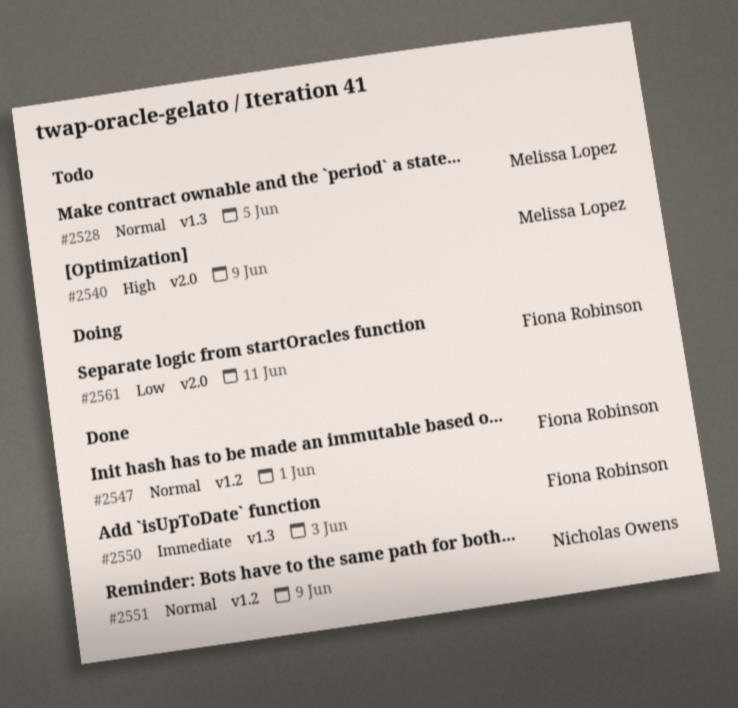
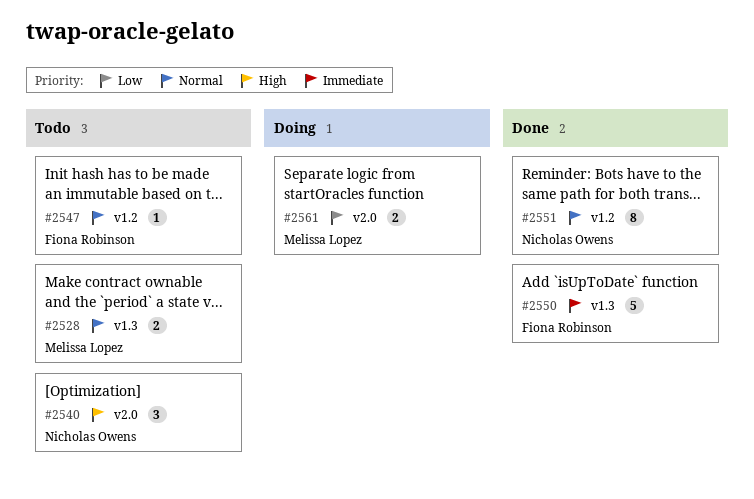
#2540, owner: Melissa Lopez -> Nicholas Owens
#2547, status: Done -> Todo
#2561, owner: Fiona Robinson -> Melissa Lopez

